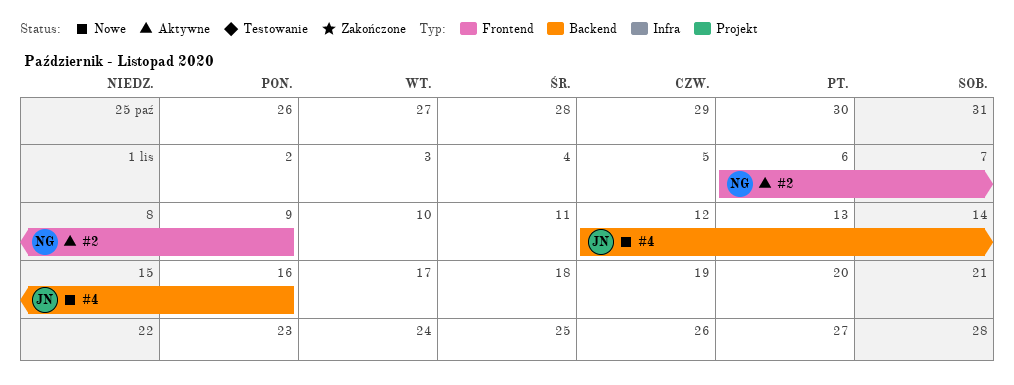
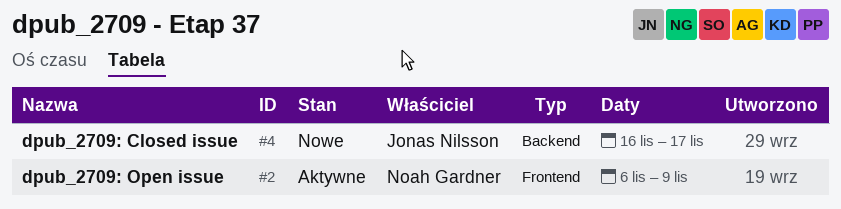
#4, start: Nov 12 -> Nov 16
#4, due: Nov 16 -> Nov 17

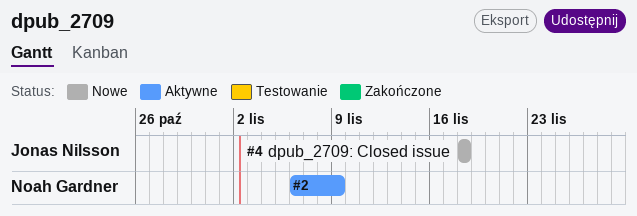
#4, start: Nov 16 -> Nov 18
#4, due: Nov 17 -> Nov 18

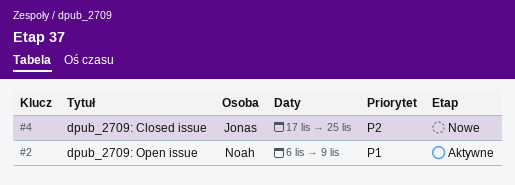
#4, start: Nov 18 -> Nov 17
#4, due: Nov 18 -> Nov 25

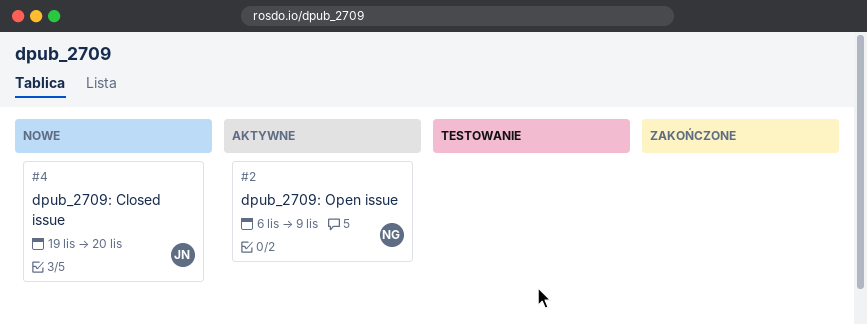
#4, start: Nov 17 -> Nov 19
#4, due: Nov 25 -> Nov 20

